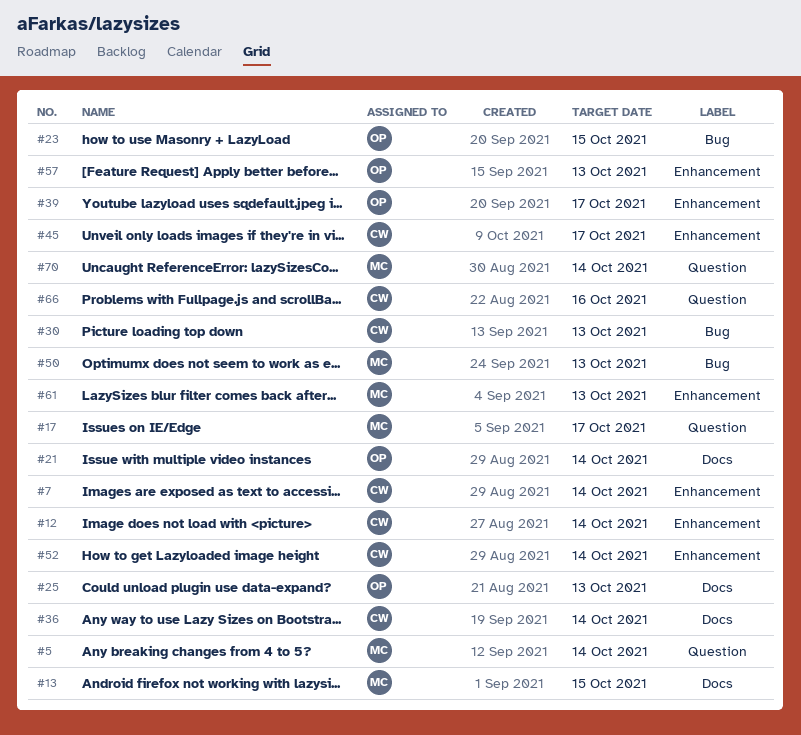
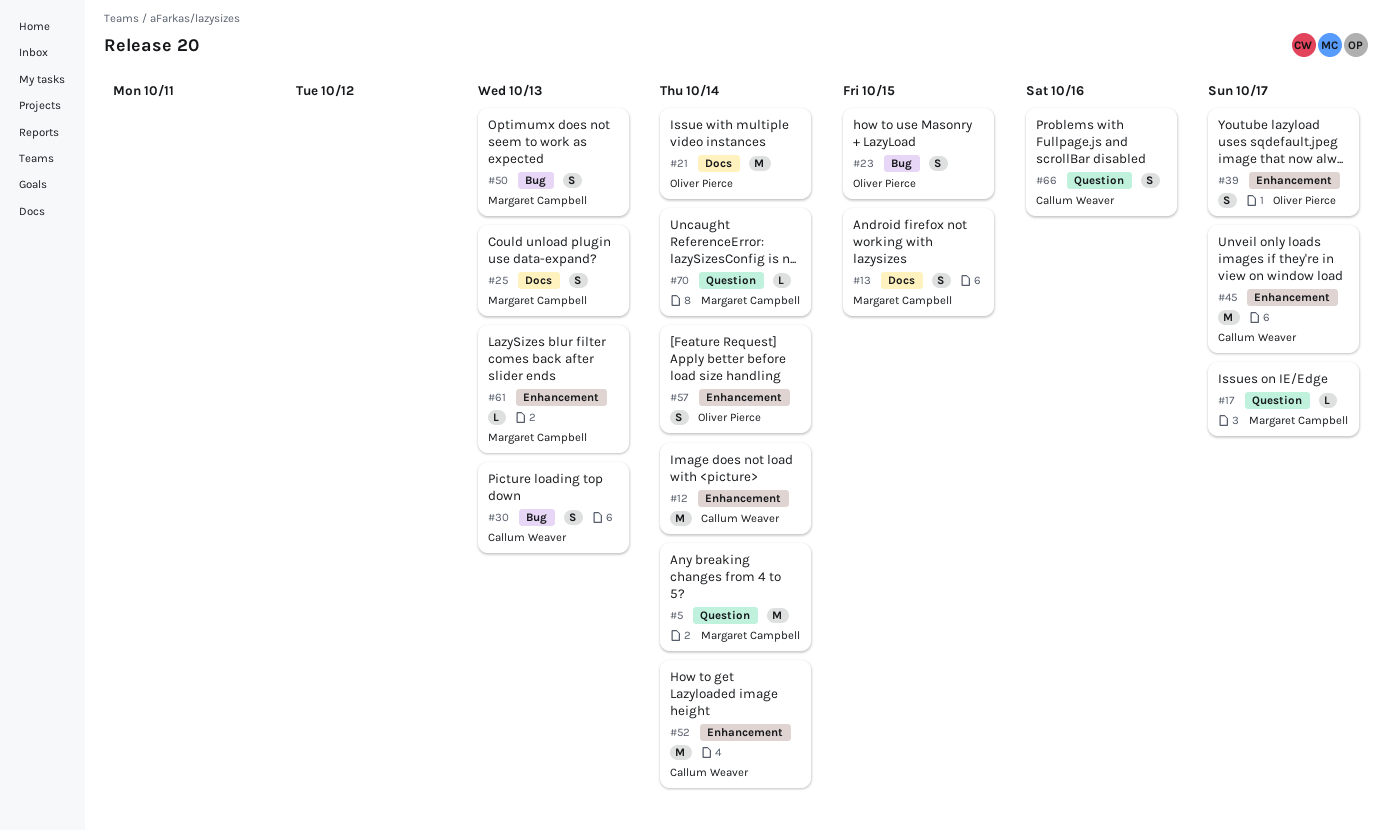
#7: present -> none
#25, owner: Oliver Pierce -> Margaret Campbell
#36: present -> none
#57, due: Oct 13 -> Oct 14

